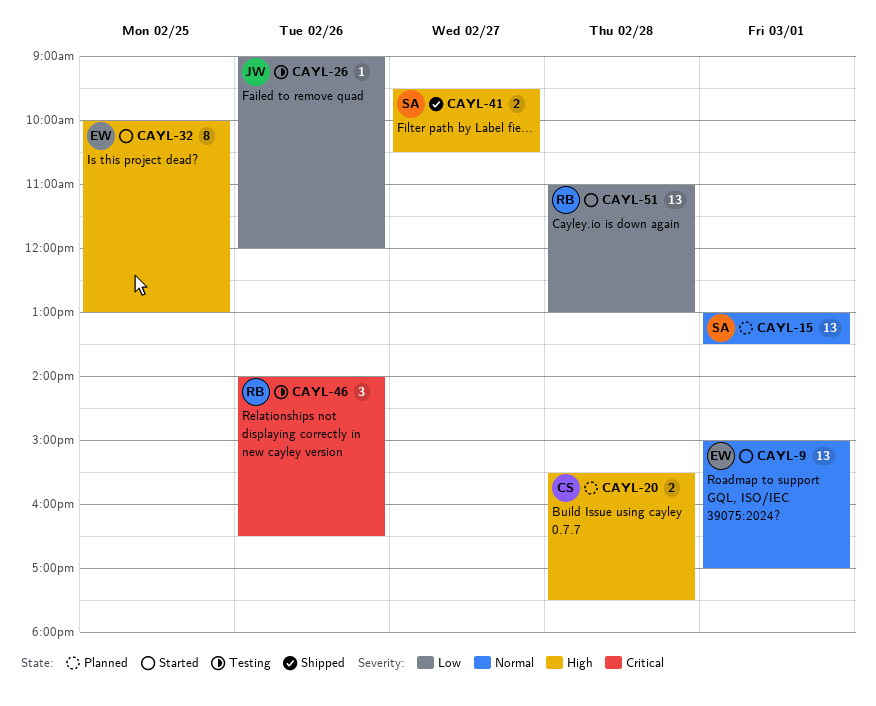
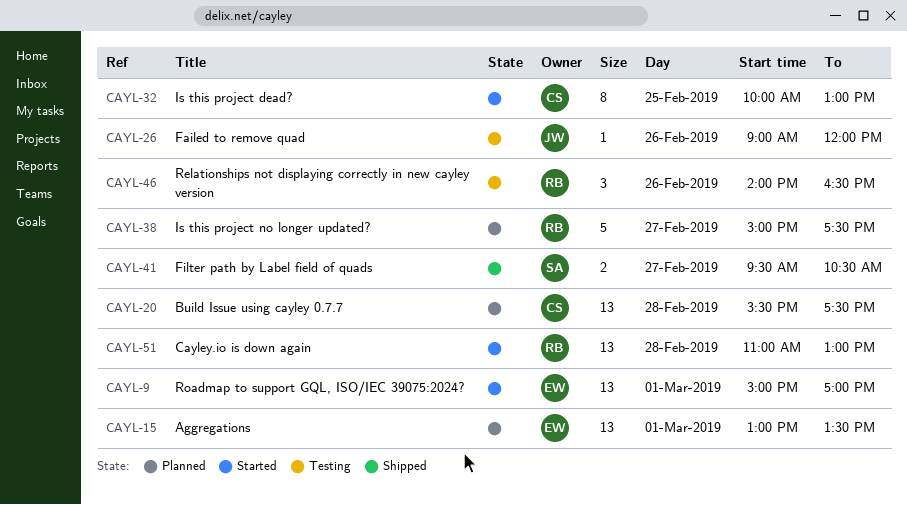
CAYL-15, owner: SA -> EW
CAYL-20, estimate: 2 -> 13
CAYL-32, owner: EW -> CS
CAYL-38: none -> present

